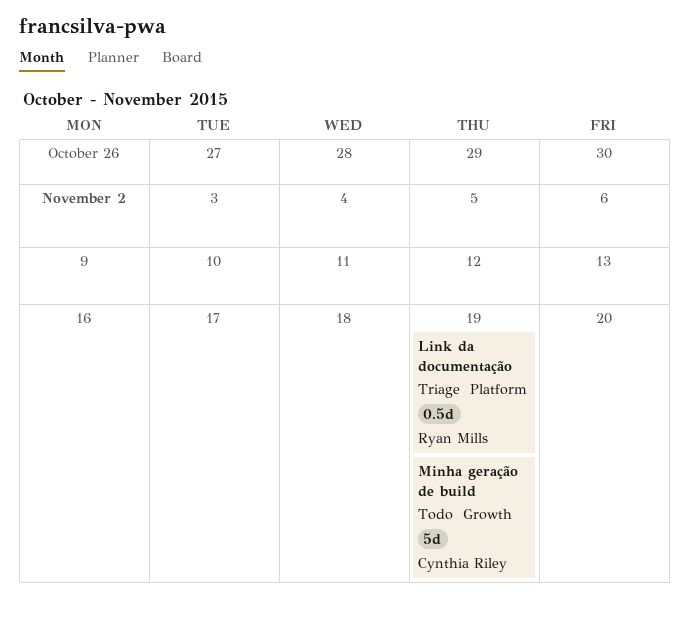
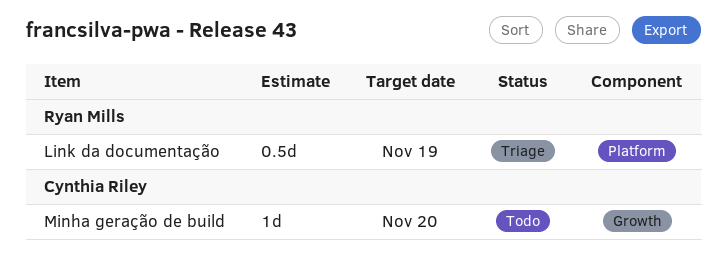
Minha geração de build, estimate: 5d -> 1d
Minha geração de build, due: Nov 19 -> Nov 20

